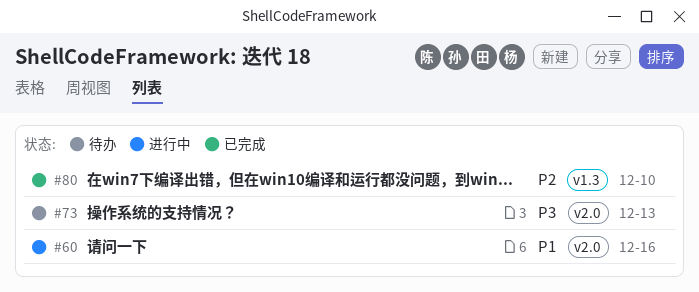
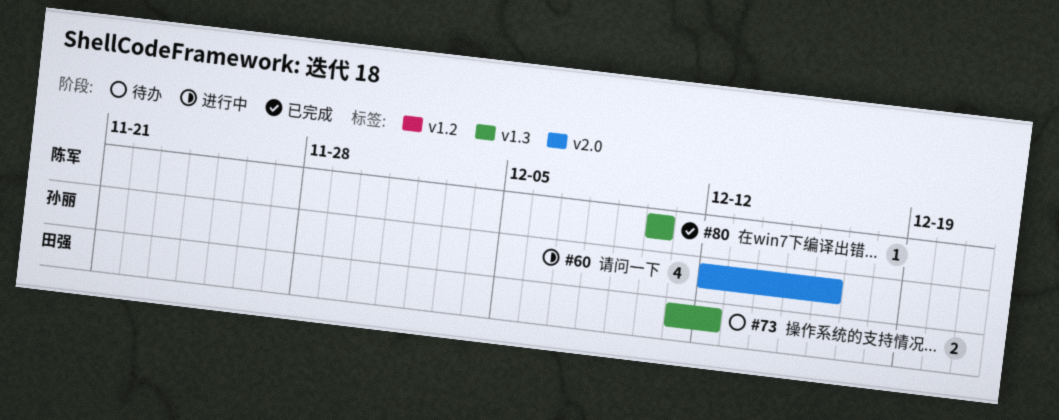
#73, label: v2.0 -> v1.3
#73, due: Dec 13 -> Dec 12

